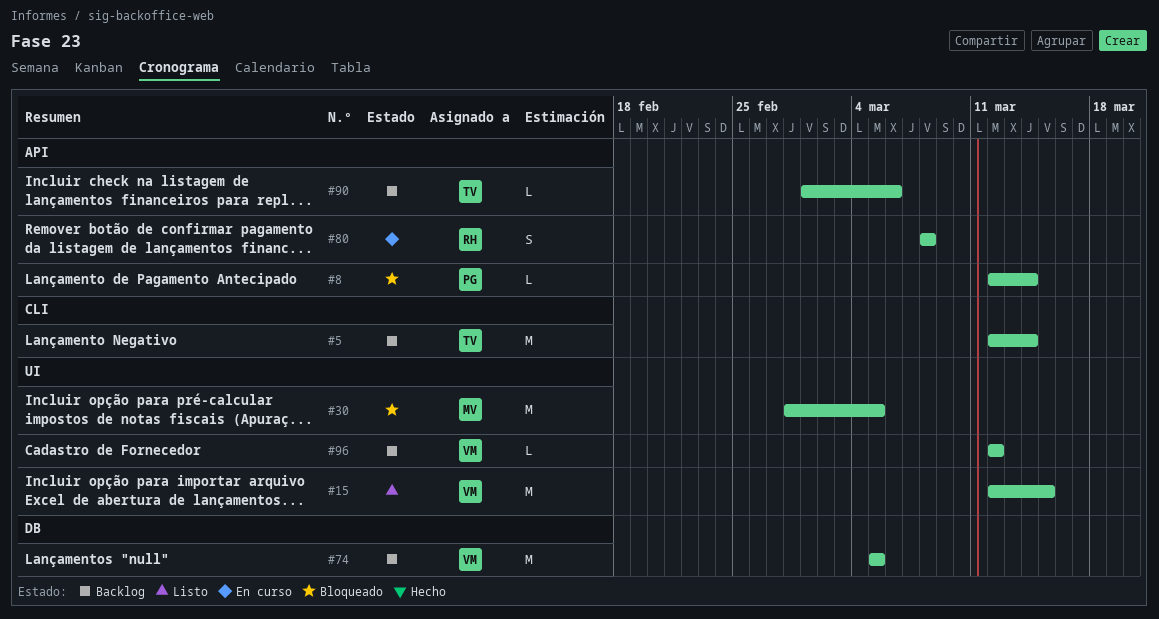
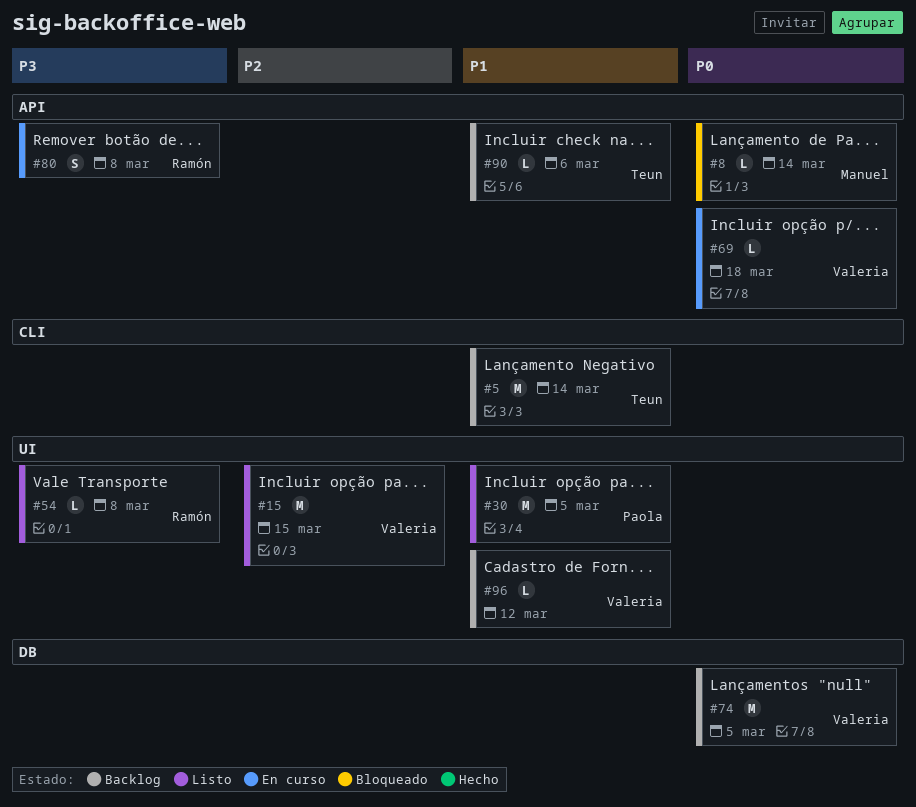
#8, owner: Paola -> Manuel
#30, status: Bloqueado -> Listo
#30, owner: Manuel -> Paola
#54: none -> present
#69: none -> present

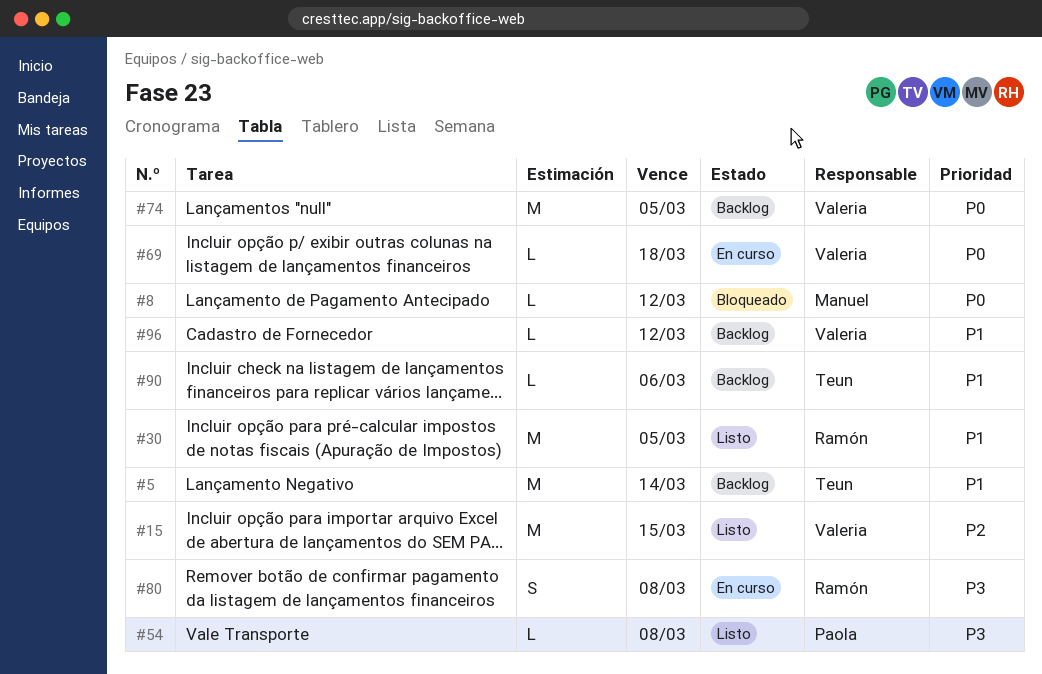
#8, due: Mar 14 -> Mar 12
#30, owner: Paola -> Ramón
#54, owner: Ramón -> Paola

